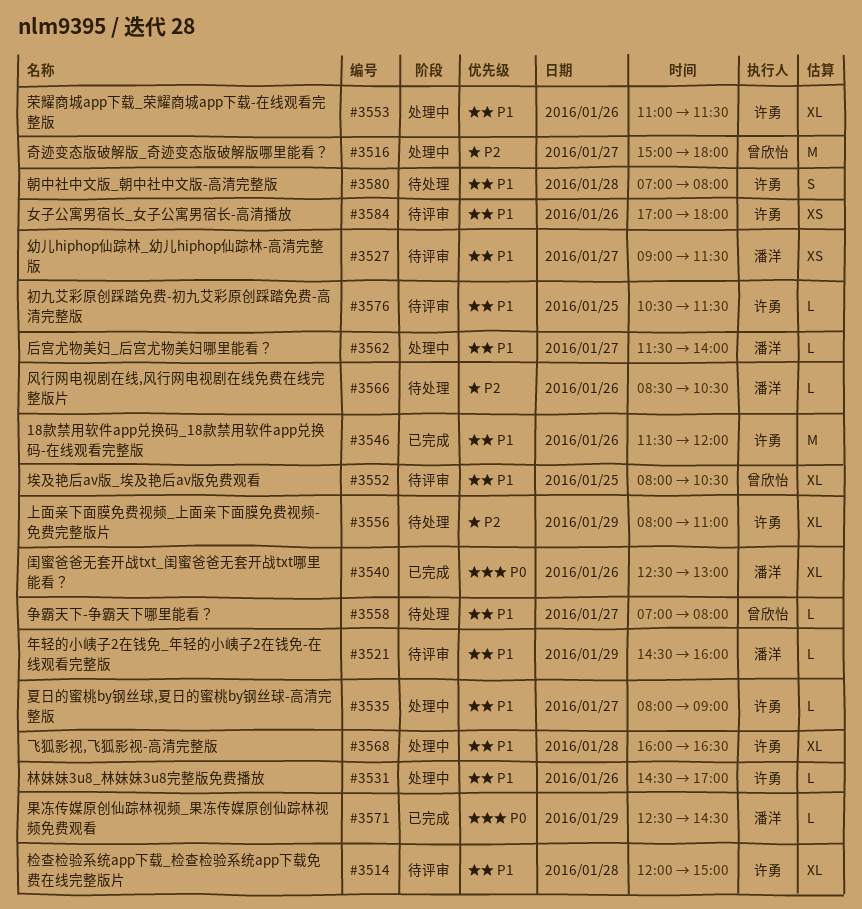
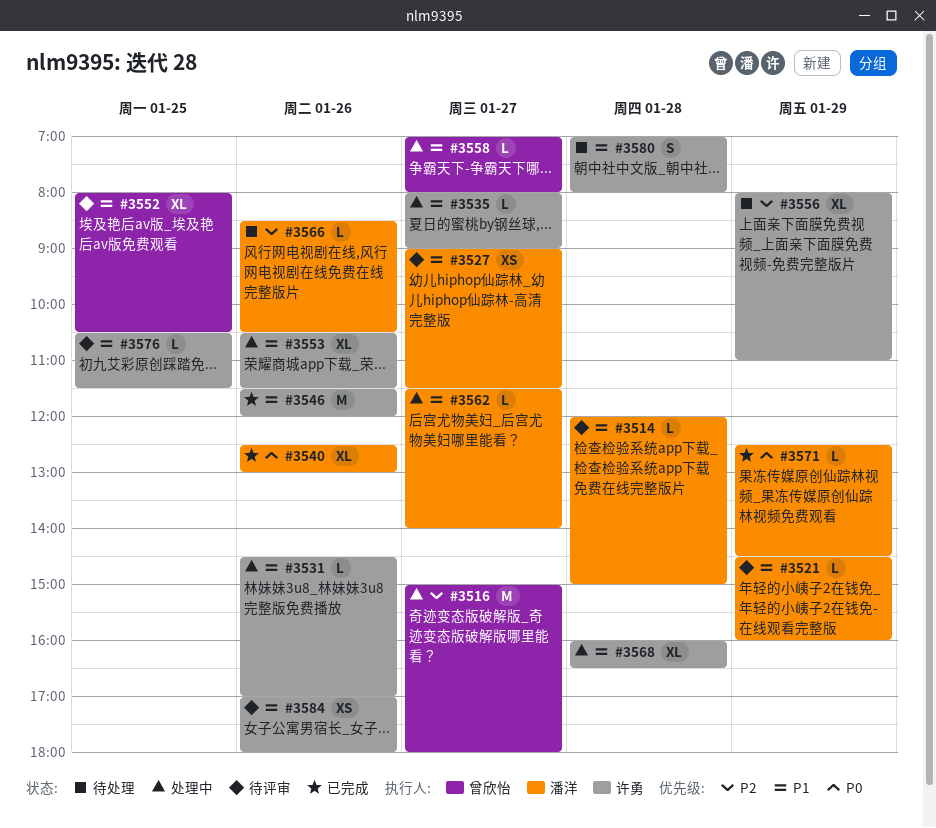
#3514, owner: 许勇 -> 潘洋
#3514, estimate: XL -> L
#3553, begins: 11:00 -> 10:30
#3558, status: 待处理 -> 处理中

